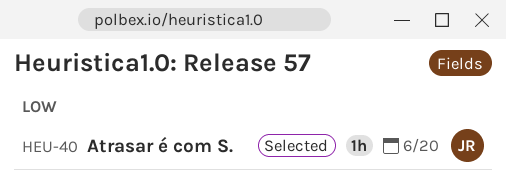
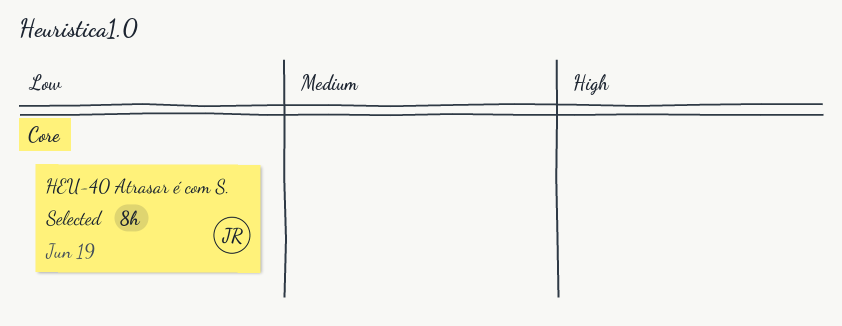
HEU-40, estimate: 1h -> 8h
HEU-40, due: Jun 20 -> Jun 19

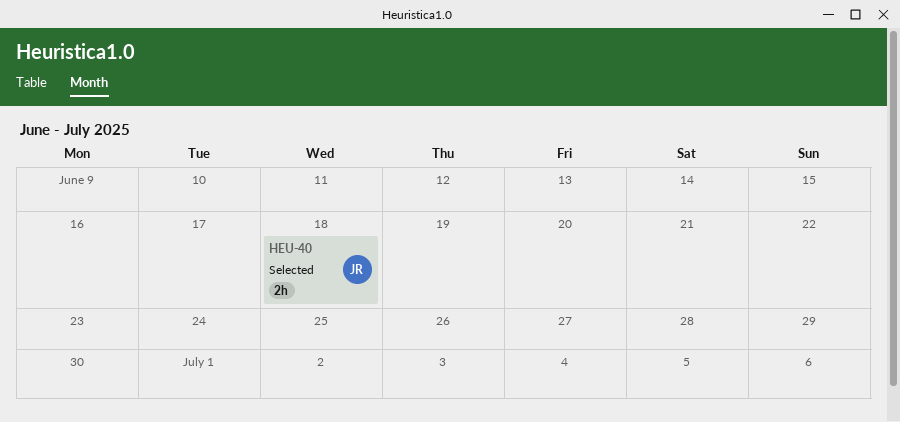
HEU-40, estimate: 8h -> 2h
HEU-40, due: Jun 19 -> Jun 18

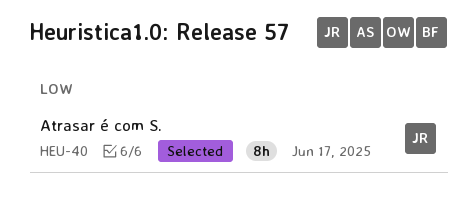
HEU-40, estimate: 2h -> 8h
HEU-40, due: Jun 18 -> Jun 17

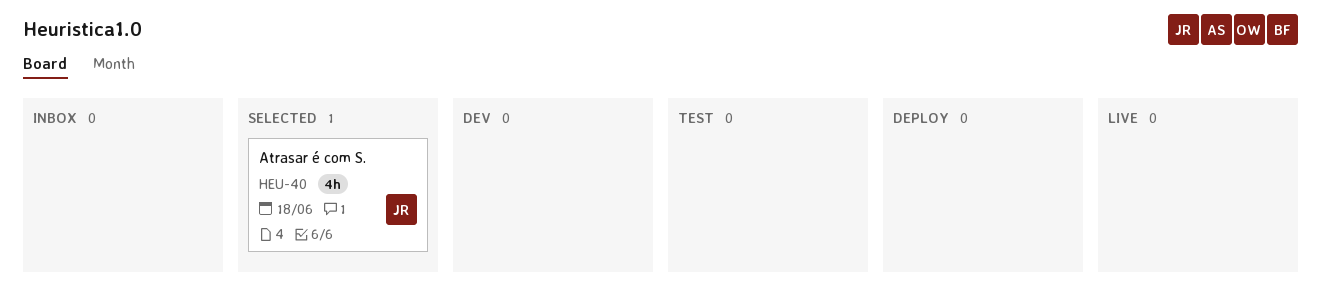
HEU-40, estimate: 8h -> 4h
HEU-40, due: Jun 17 -> Jun 18

